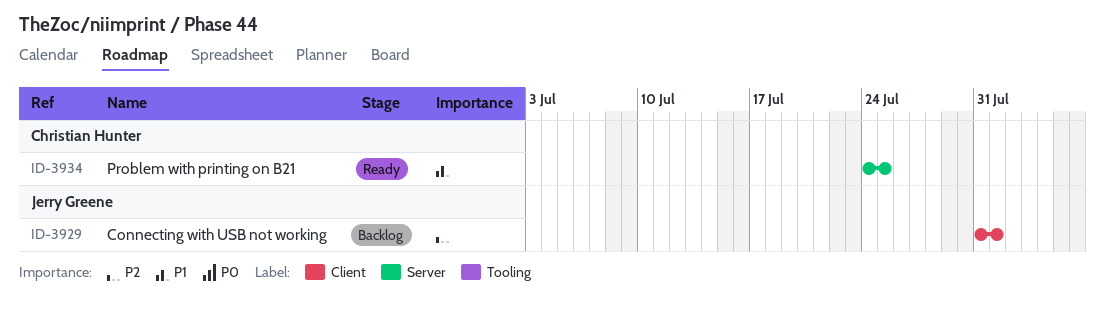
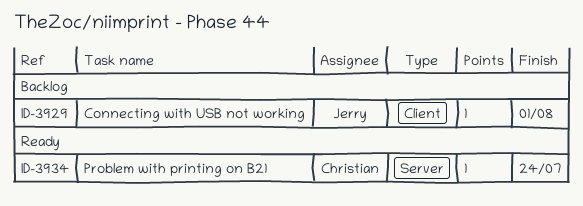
ID-3934, due: Jul 25 -> Jul 24

